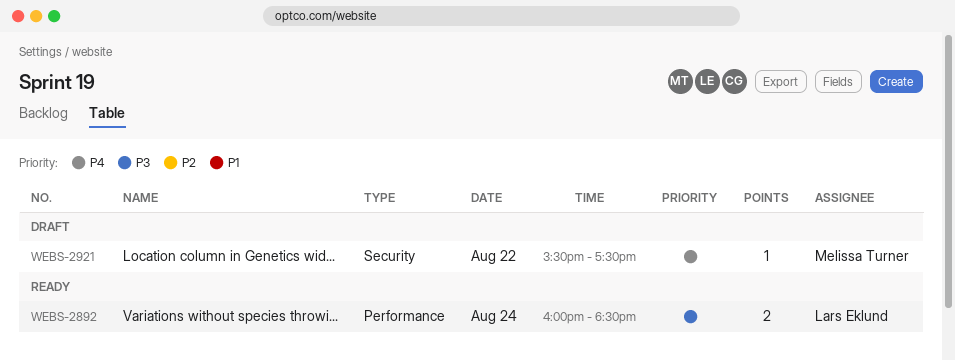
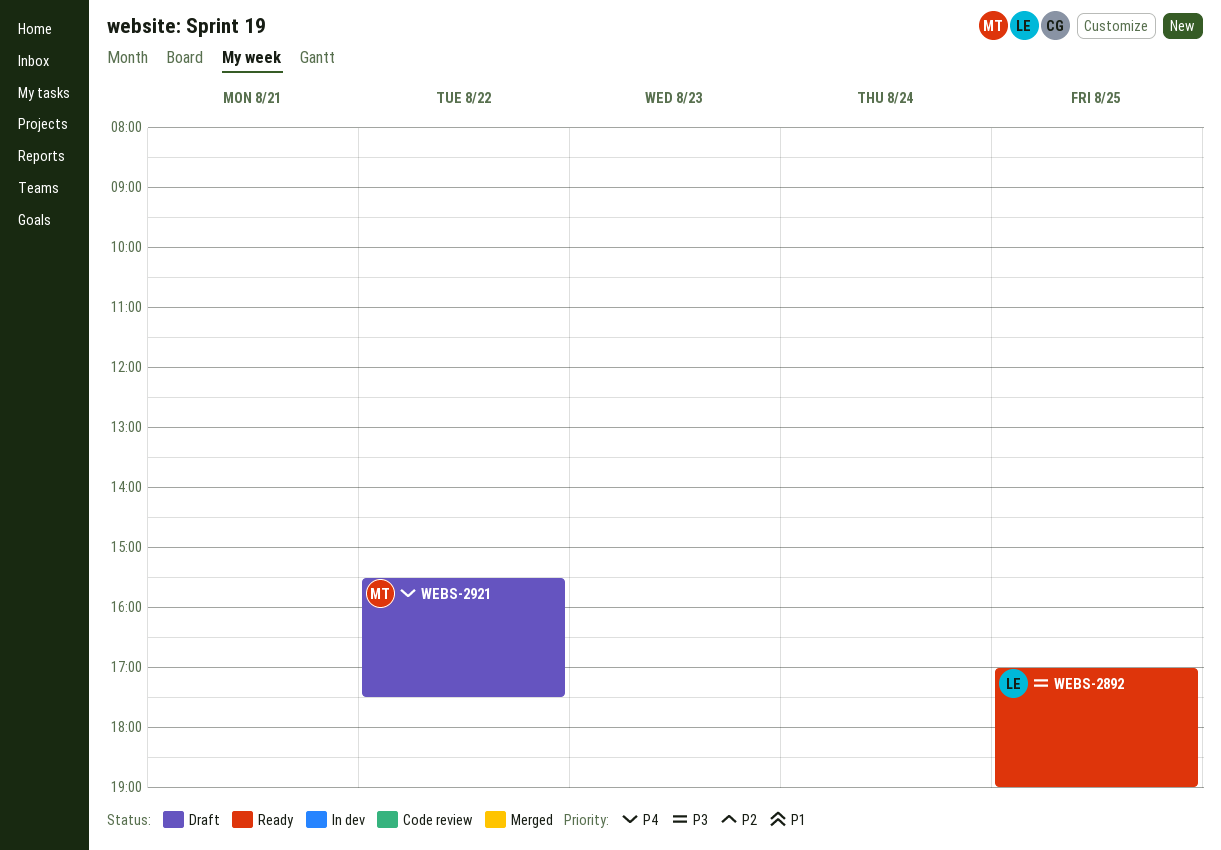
WEBS-2892, day: Aug 24 -> Aug 25
WEBS-2892, begins: 16:00 -> 17:00
WEBS-2892, ends: 18:30 -> 19:00

